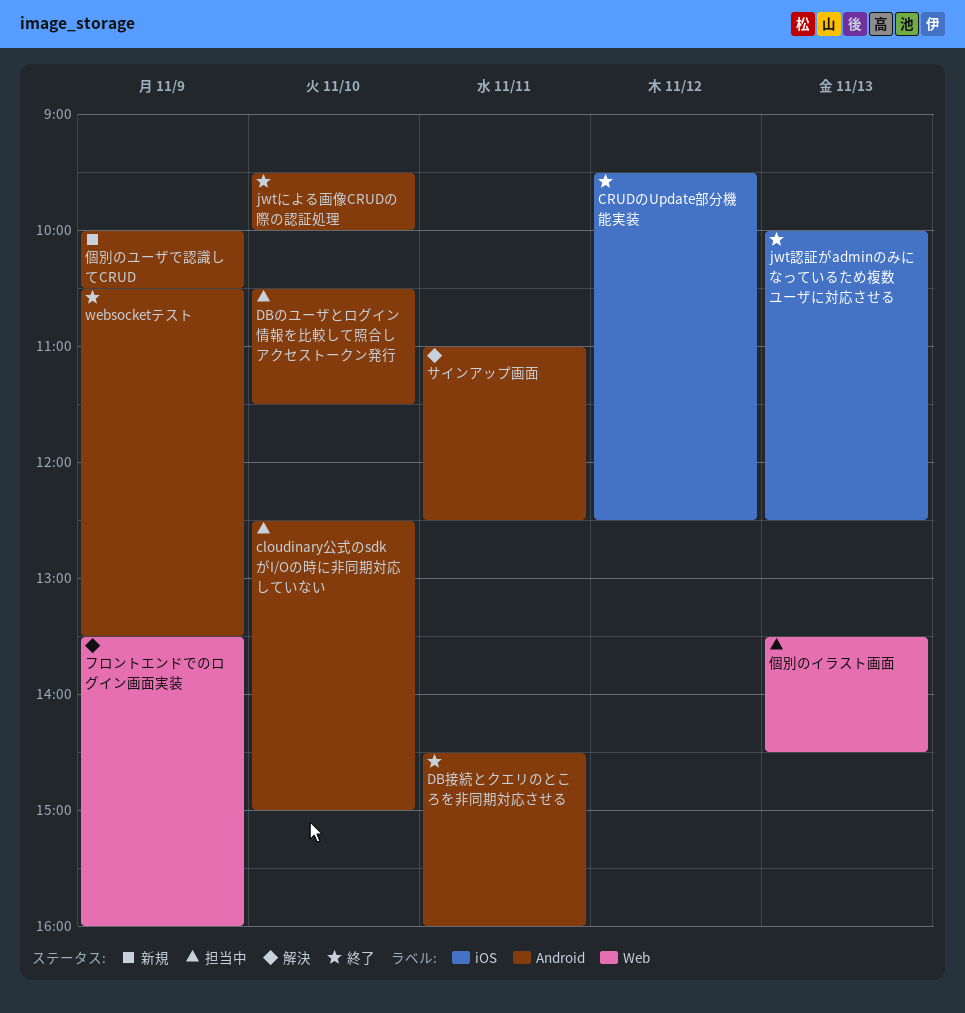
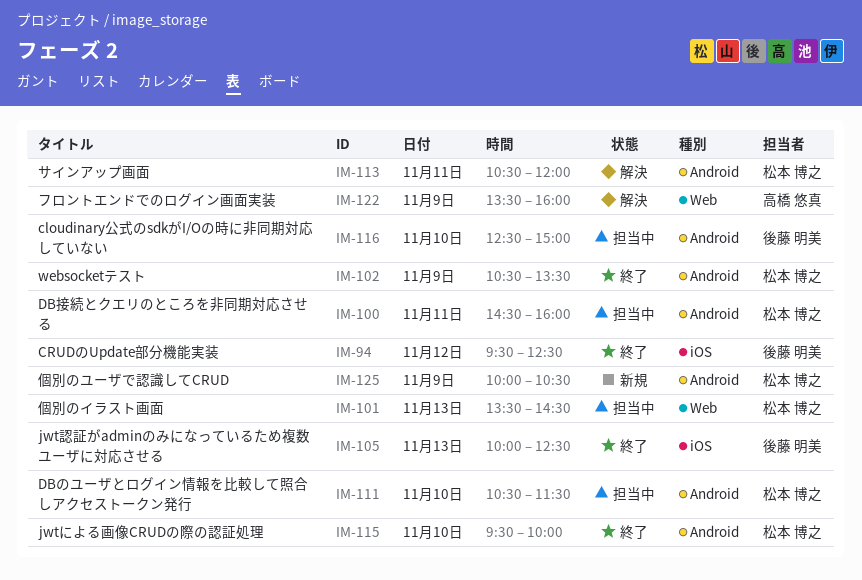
DB接続とクエリのところを非同期対応させる, status: 終了 -> 担当中
サインアップ画面, begins: 11:00 -> 10:30
サインアップ画面, ends: 12:30 -> 12:00

